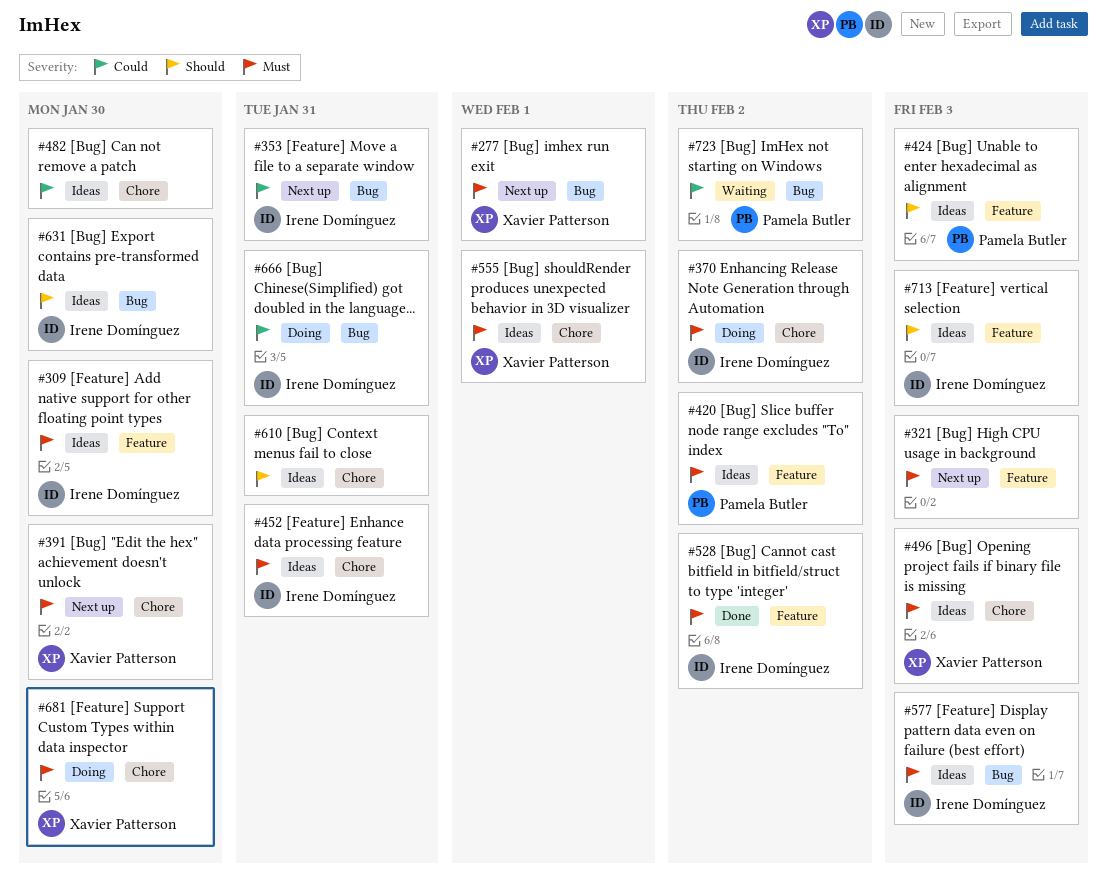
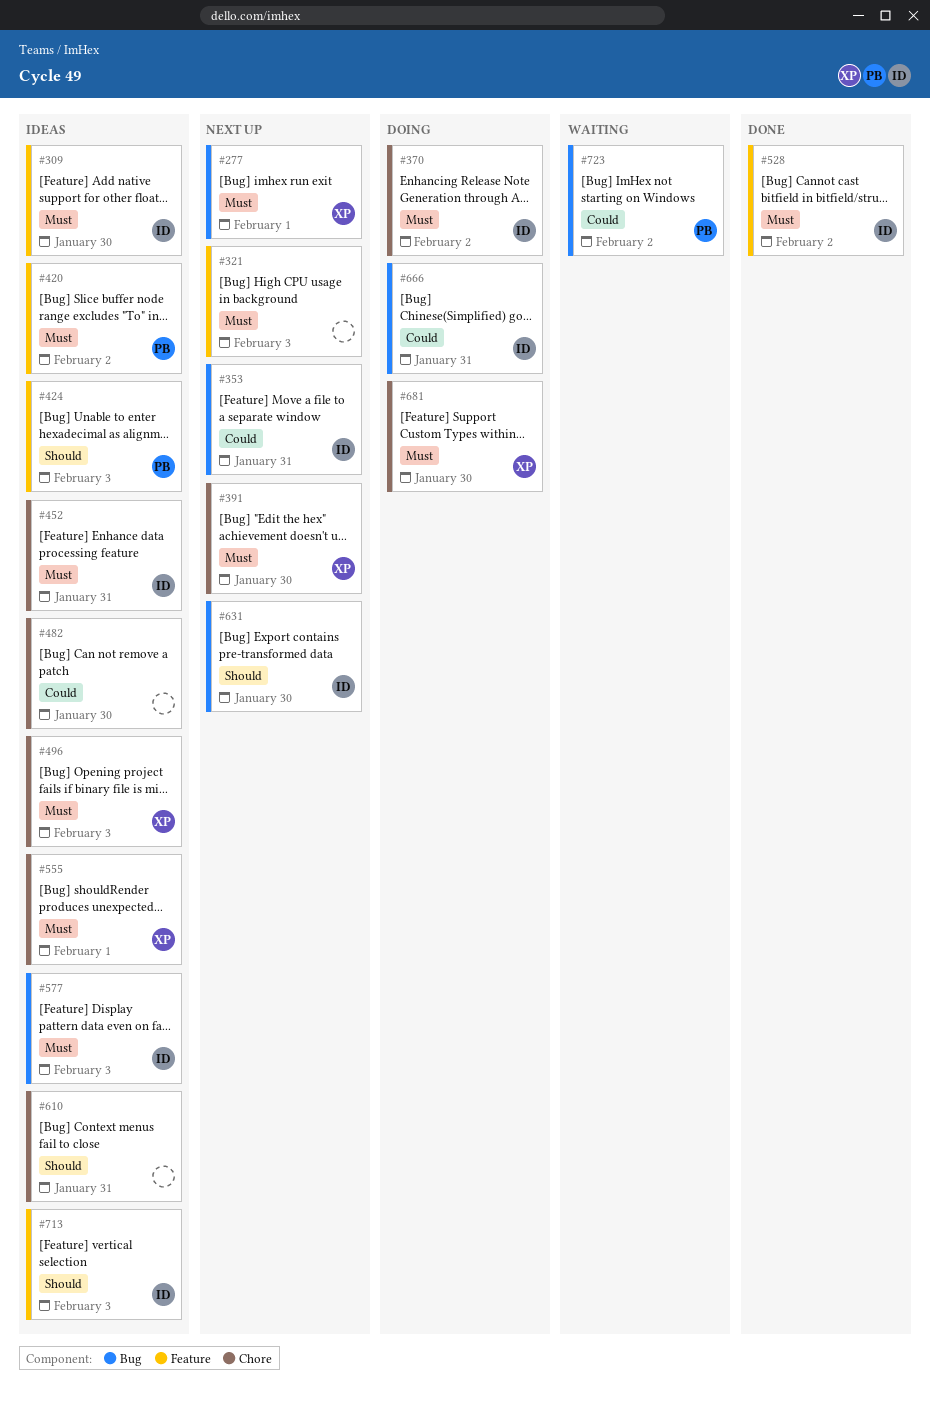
#631, status: Ideas -> Next up

